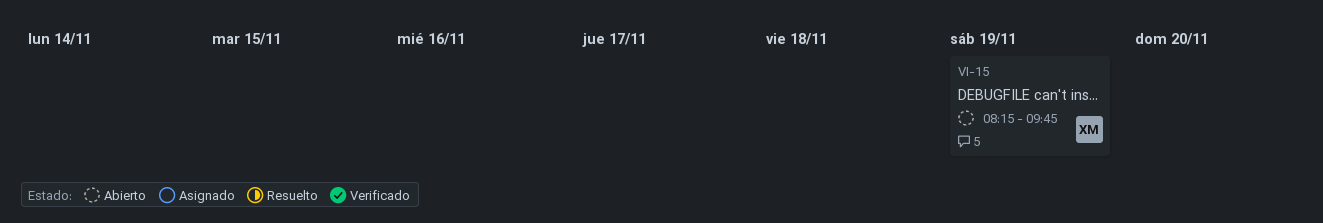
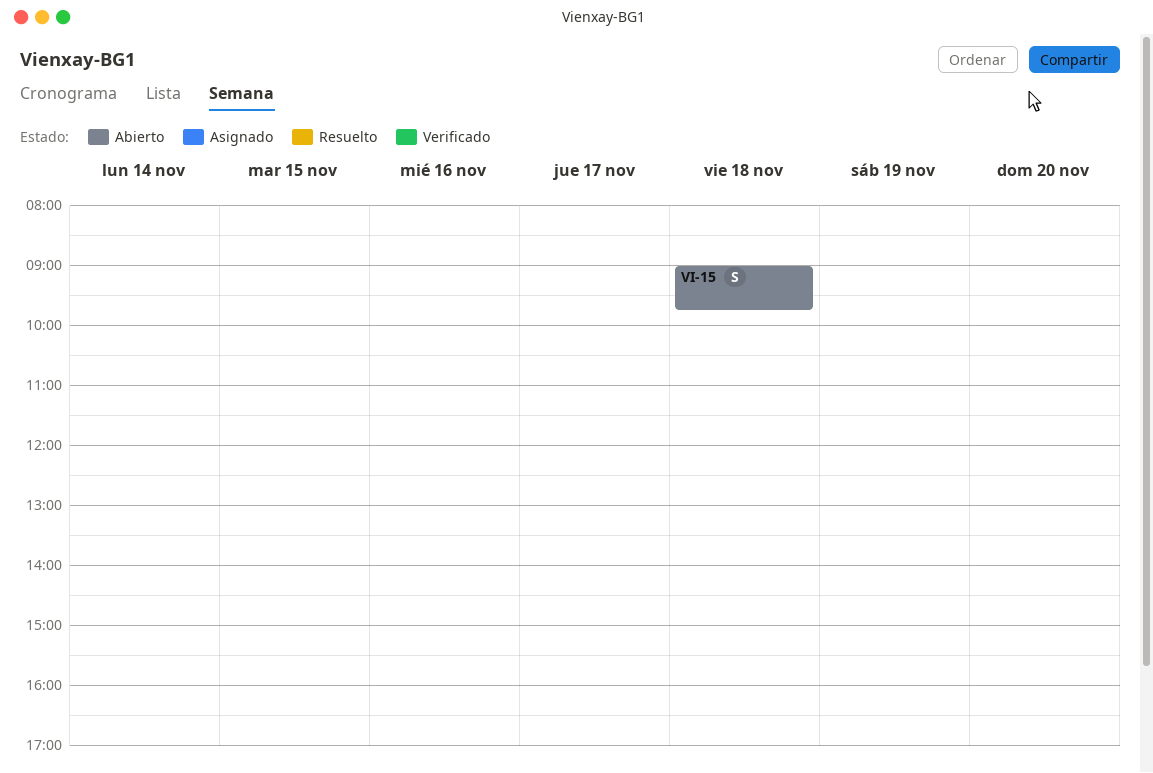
VI-15, day: Nov 19 -> Nov 18
VI-15, begins: 08:15 -> 09:00

